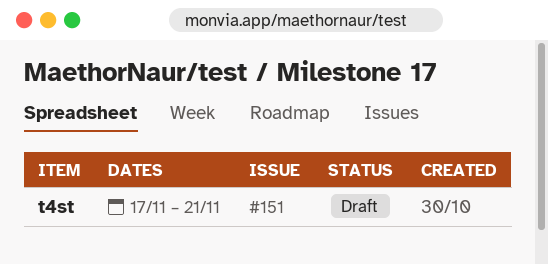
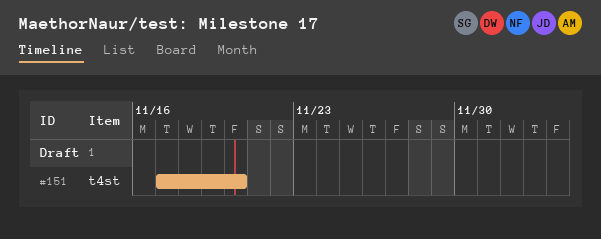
#151, due: Nov 21 -> Nov 20

